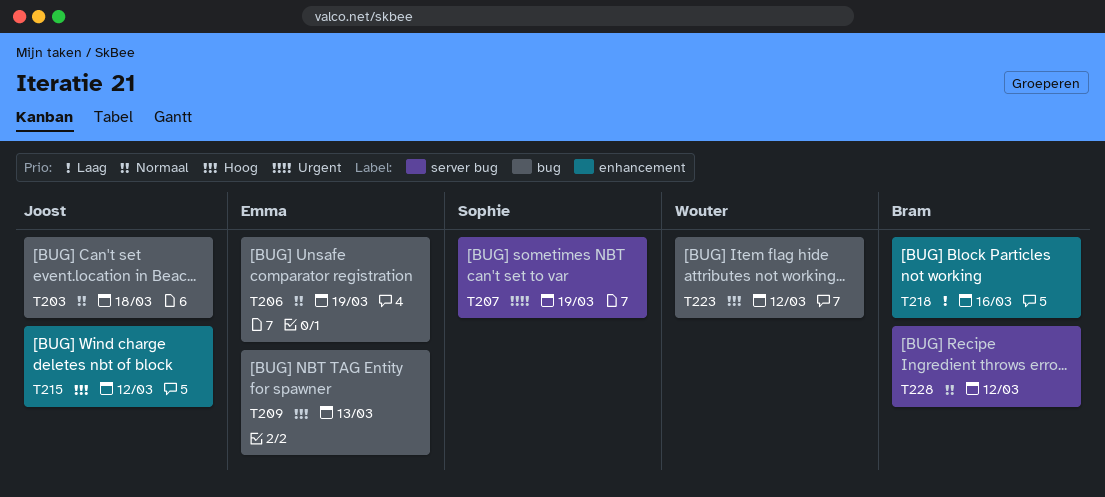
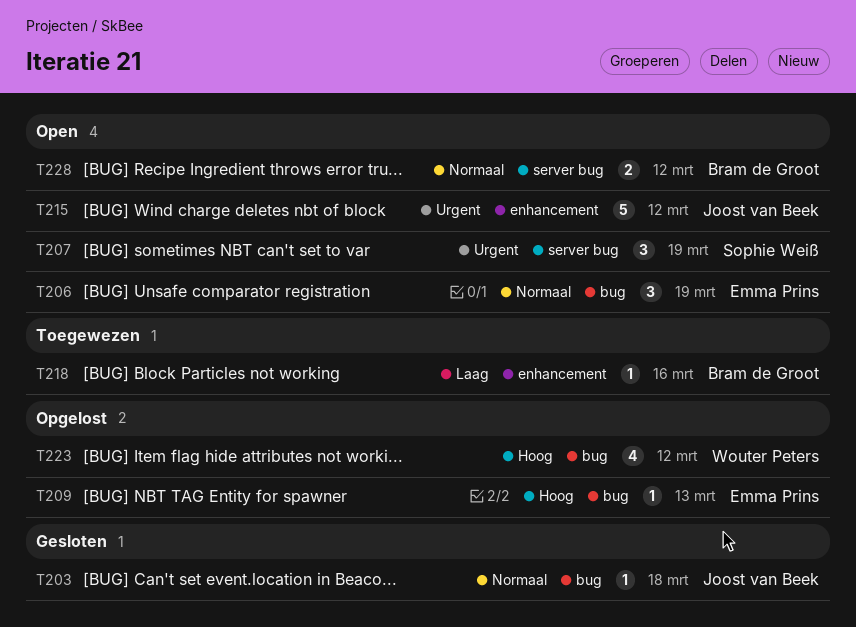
T215, priority: Hoog -> Urgent

